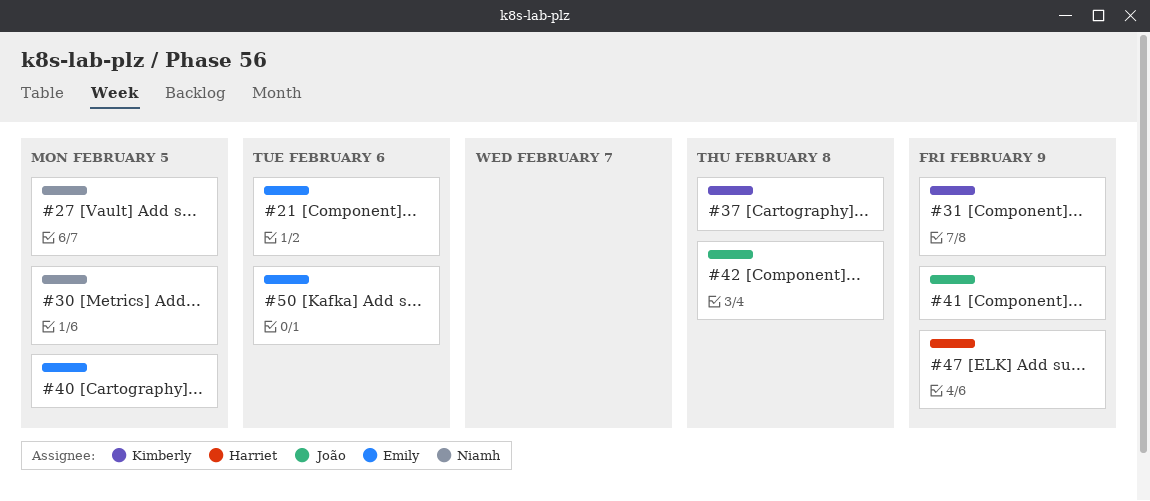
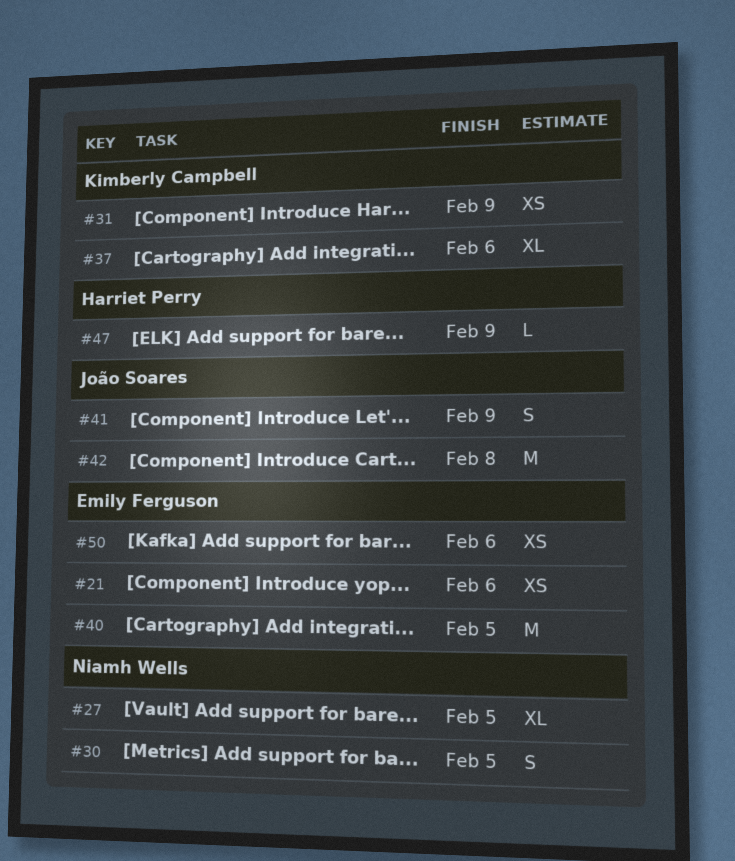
#37, due: Feb 8 -> Feb 6

